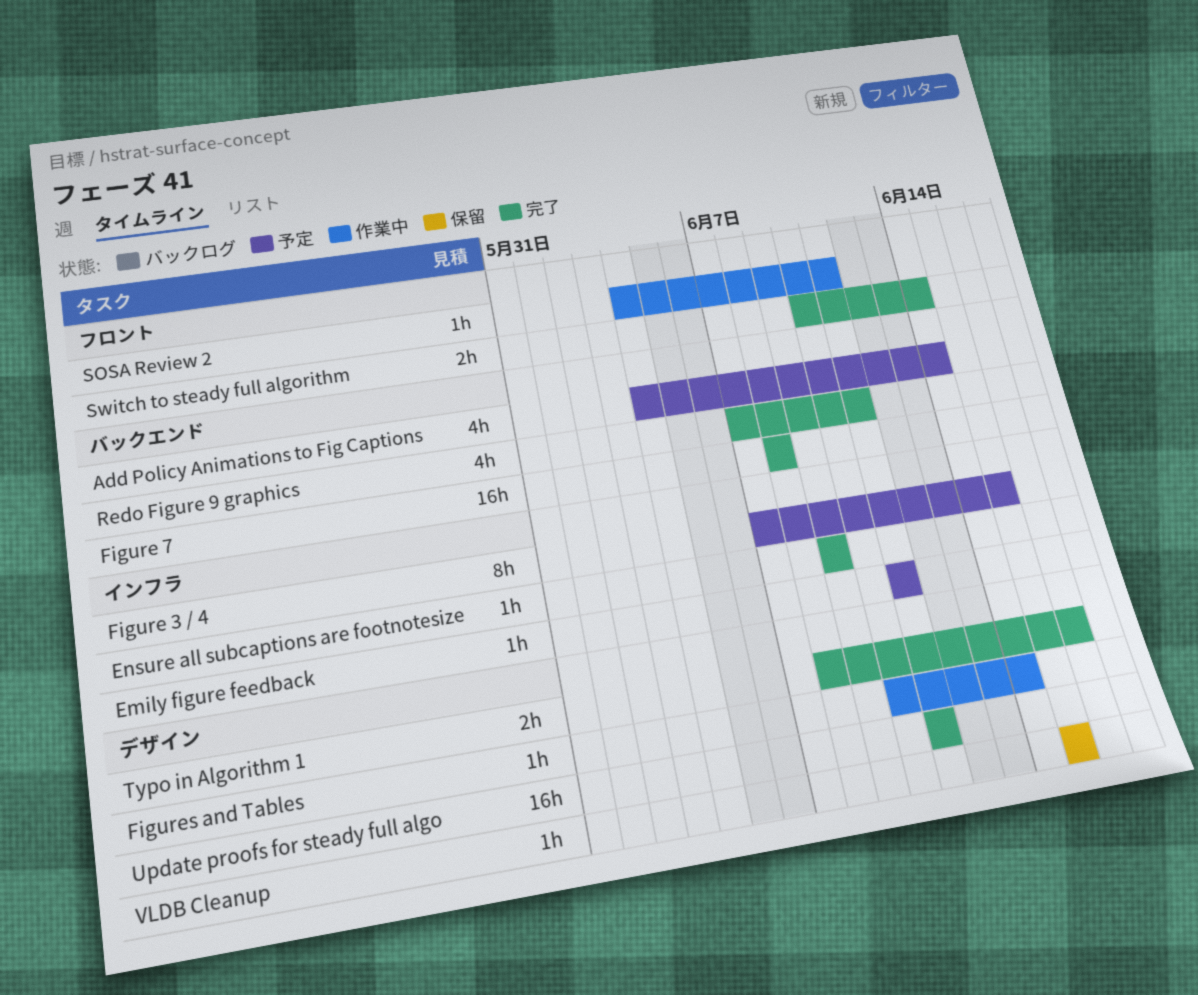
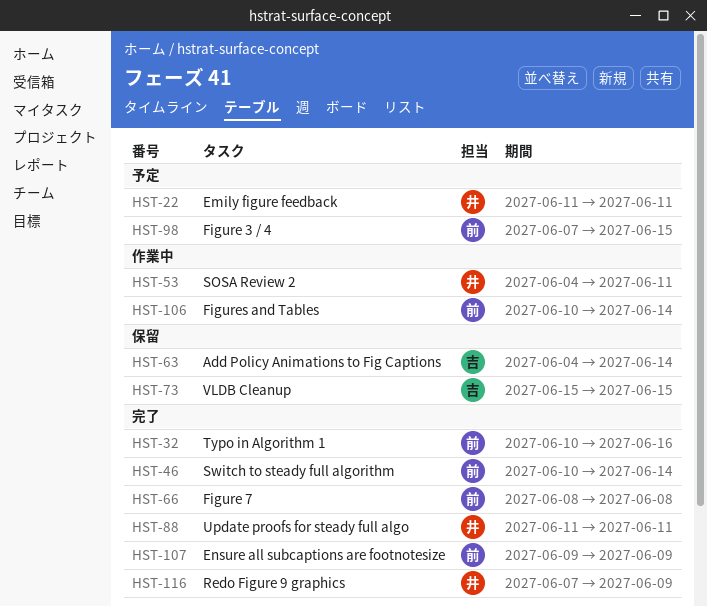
Add Policy Animations to Fig Captions, status: 予定 -> 保留
Redo Figure 9 graphics, due: Jun 11 -> Jun 9
Typo in Algorithm 1, start: Jun 8 -> Jun 10

